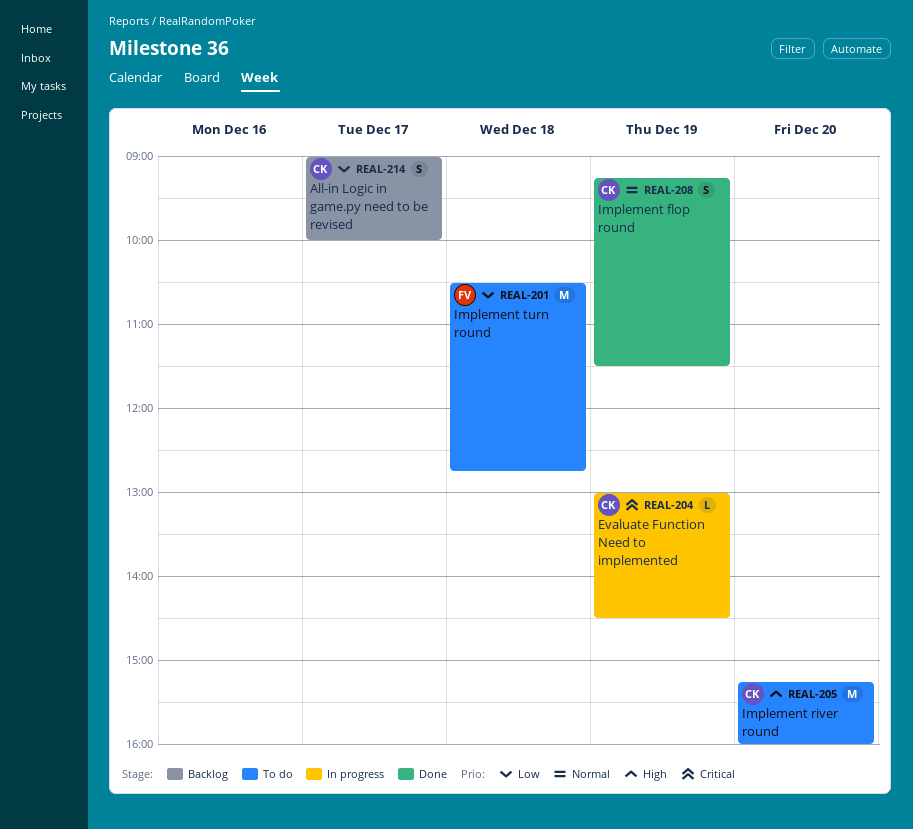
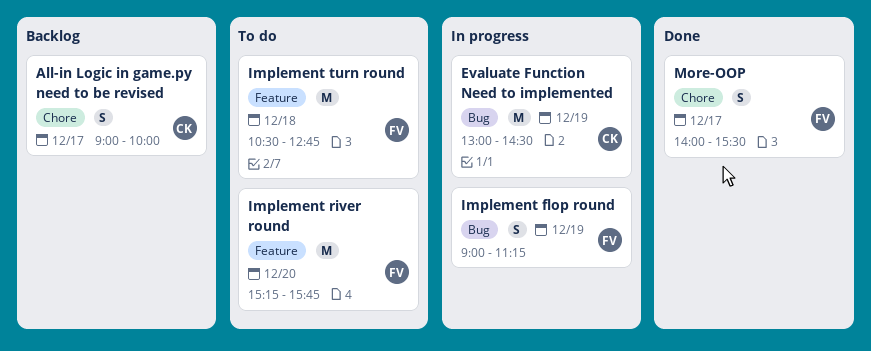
Evaluate Function Need to implemented, estimate: L -> M
Implement flop round, status: Done -> In progress
Implement flop round, owner: CK -> FV
Implement flop round, begins: 09:15 -> 09:00
Implement flop round, ends: 11:30 -> 11:15
Implement river round, owner: CK -> FV
Implement river round, ends: 16:00 -> 15:45
More-OOP: none -> present

